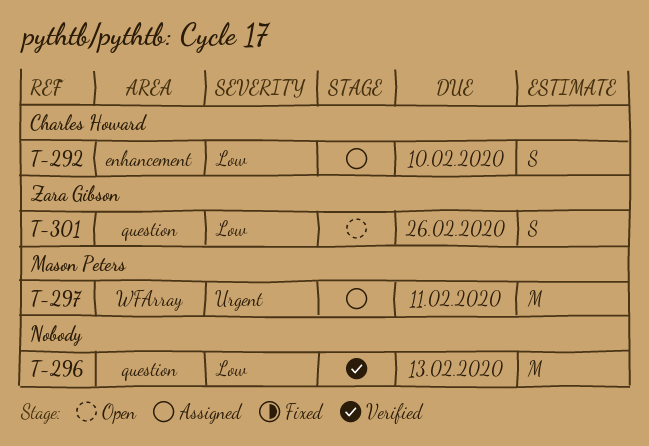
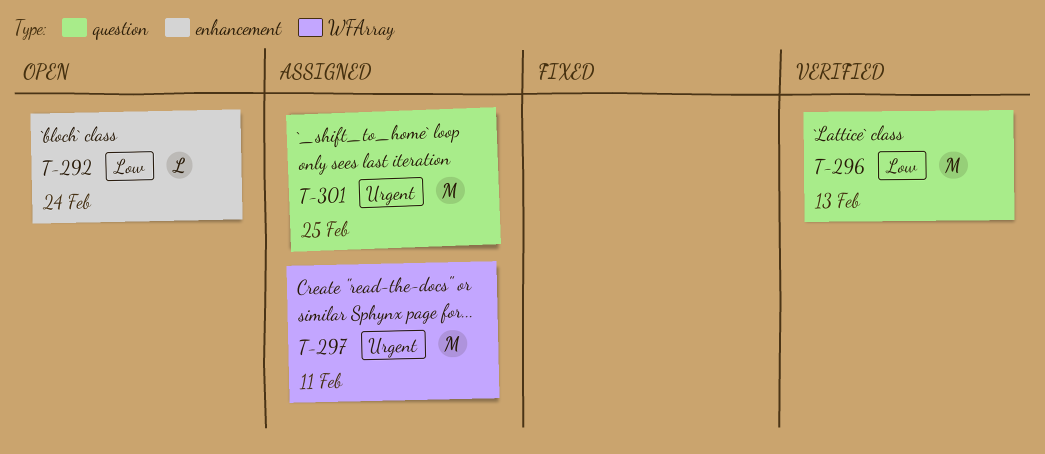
T-292, status: Assigned -> Open
T-292, estimate: S -> L
T-292, due: Feb 10 -> Feb 24
T-301, status: Open -> Assigned
T-301, priority: Low -> Urgent
T-301, estimate: S -> M
T-301, due: Feb 26 -> Feb 25

